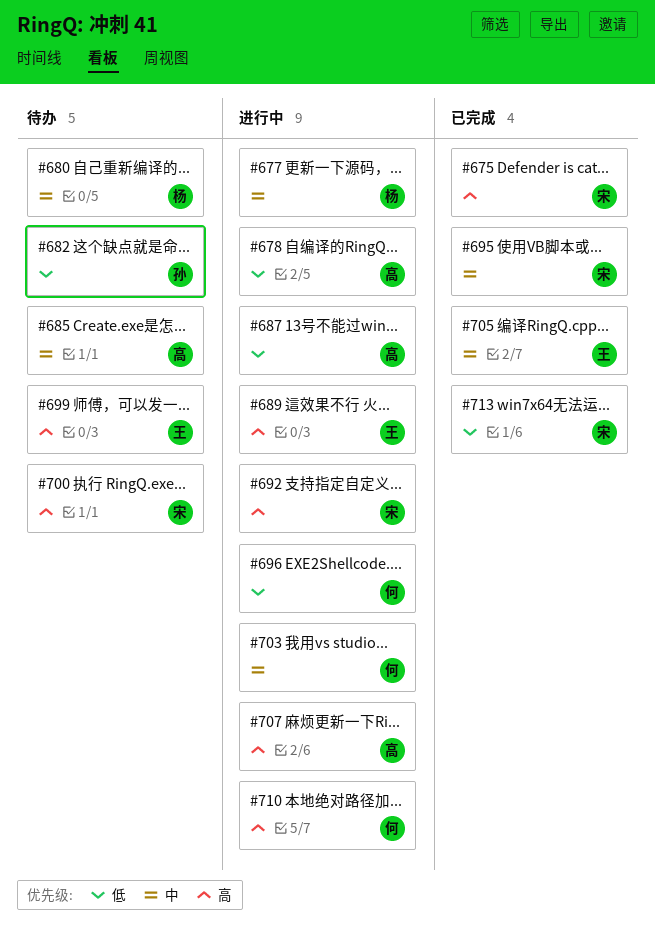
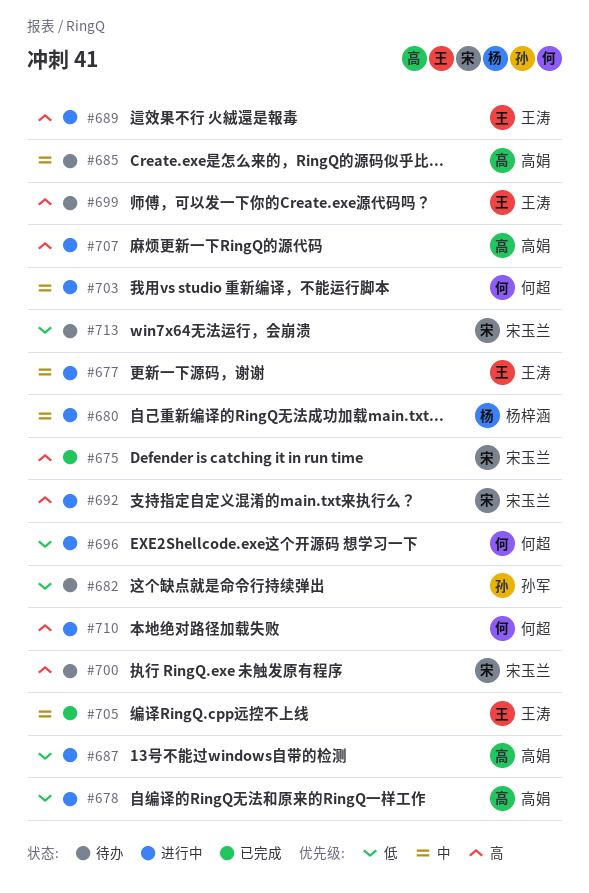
#677, owner: 杨梓涵 -> 王涛
#680, status: 待办 -> 进行中
#695: present -> none
#713, status: 已完成 -> 待办

